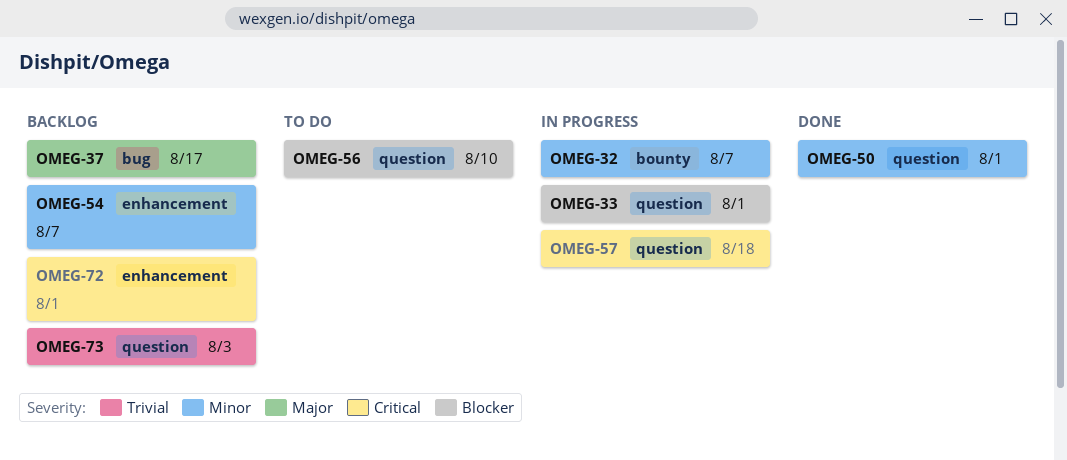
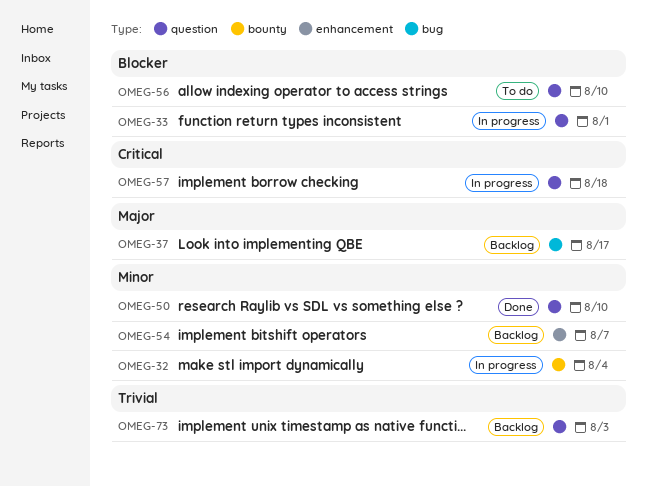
OMEG-32, due: Aug 7 -> Aug 4
OMEG-50, due: Aug 1 -> Aug 10
OMEG-72: present -> none

